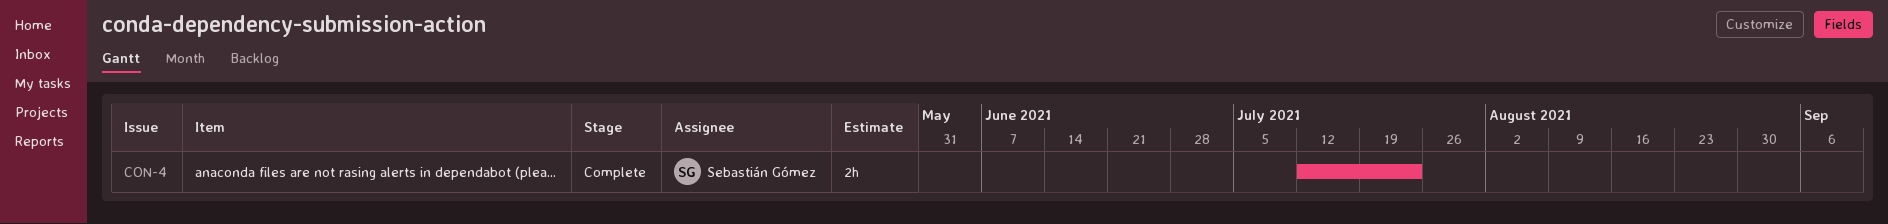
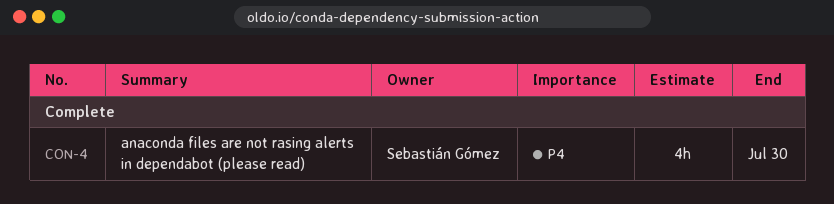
CON-4, estimate: 2h -> 4h
CON-4, due: Jul 23 -> Jul 30

